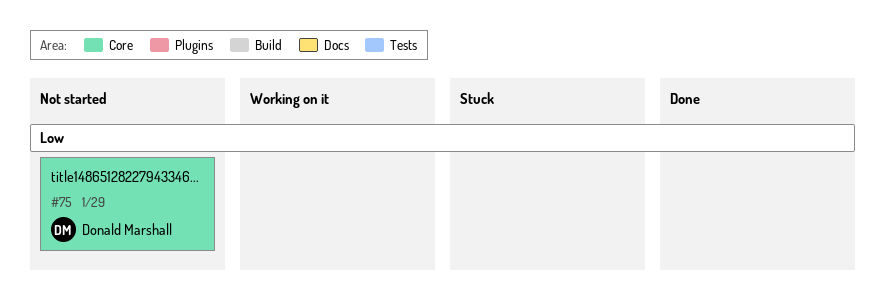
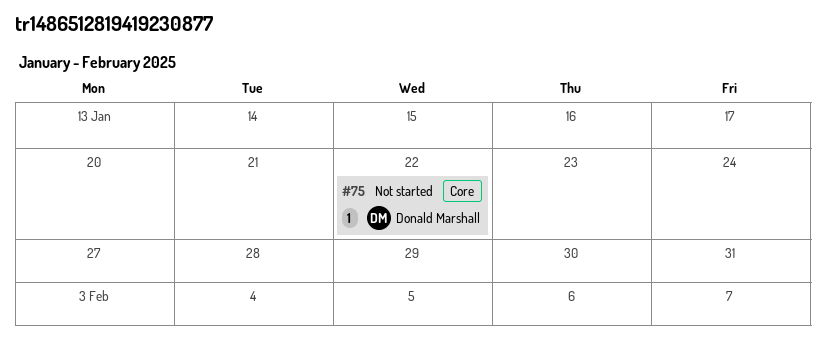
#75, due: Jan 29 -> Jan 22

